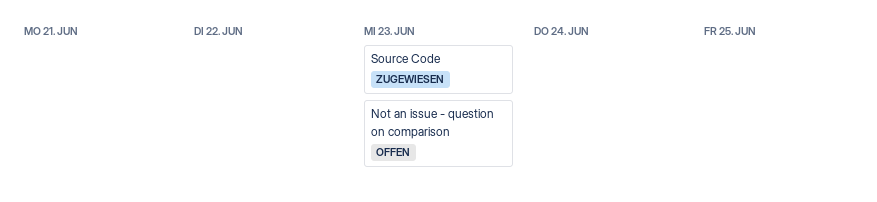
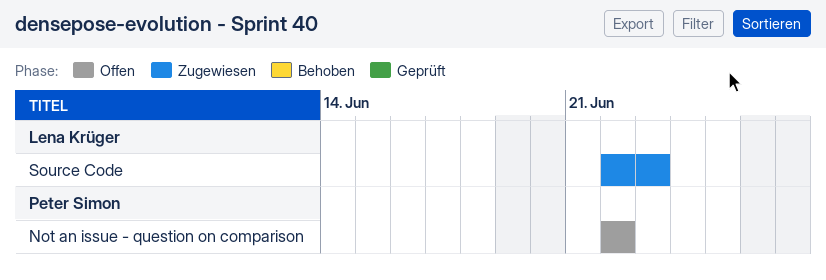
Not an issue - question on comparison, due: Jun 23 -> Jun 22

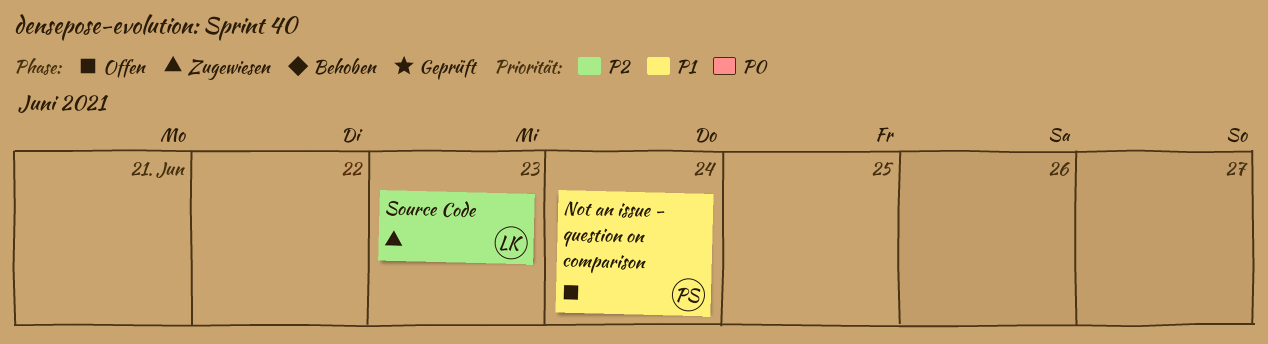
Not an issue - question on comparison, due: Jun 22 -> Jun 24

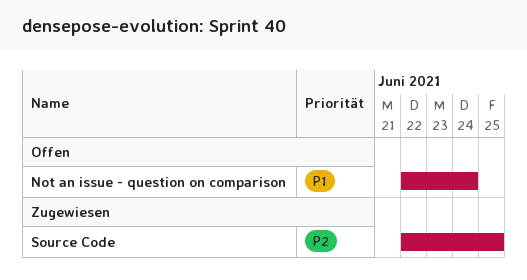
Source Code, due: Jun 23 -> Jun 25

